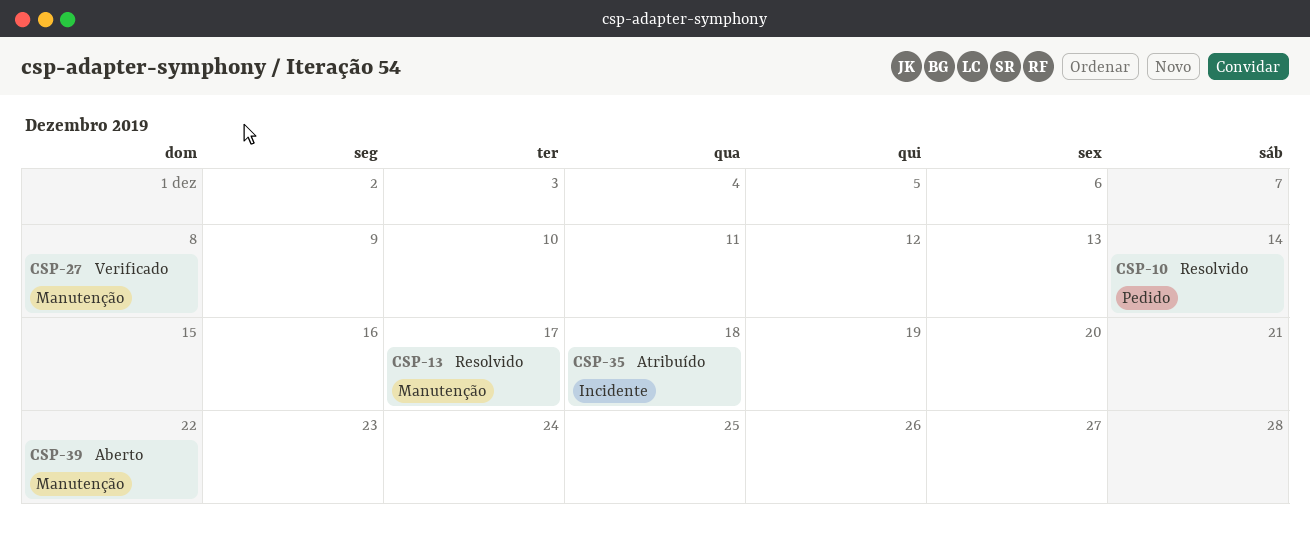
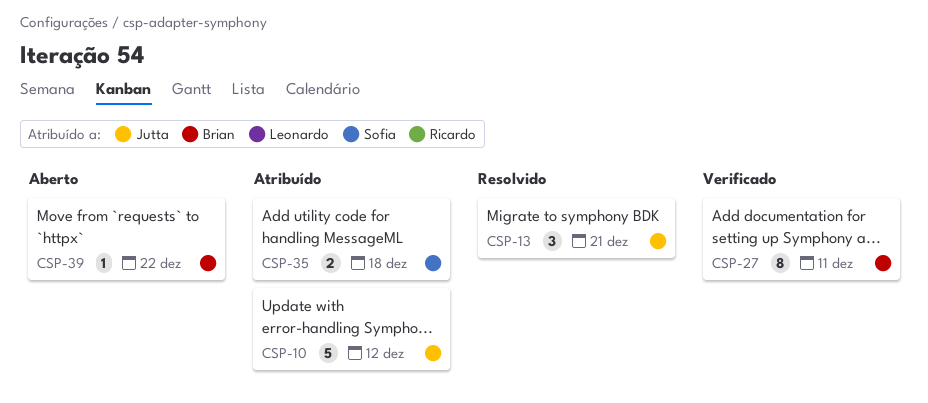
CSP-10, status: Resolvido -> Atribuído
CSP-10, due: Dec 14 -> Dec 12
CSP-13, due: Dec 17 -> Dec 21
CSP-27, due: Dec 8 -> Dec 11

